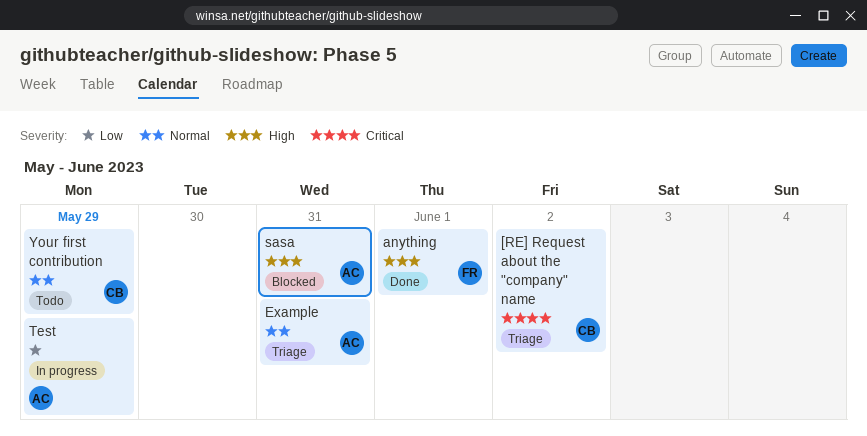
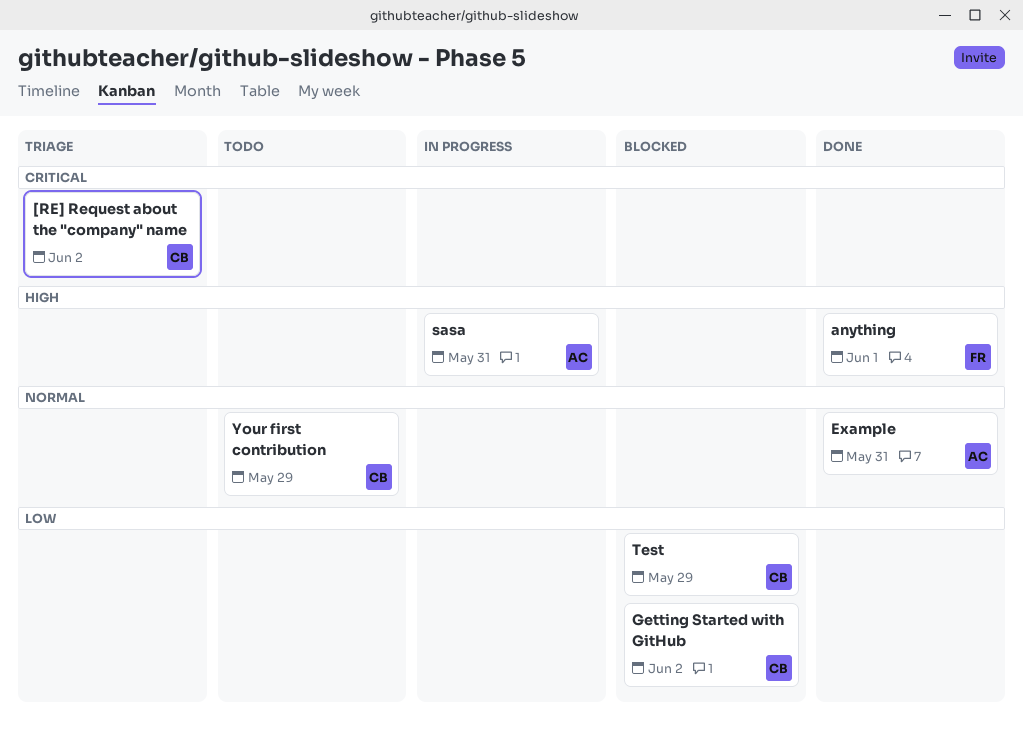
Example, status: Triage -> Done
Getting Started with GitHub: none -> present
sasa, status: Blocked -> In progress
Test, status: In progress -> Blocked
Test, owner: AC -> CB

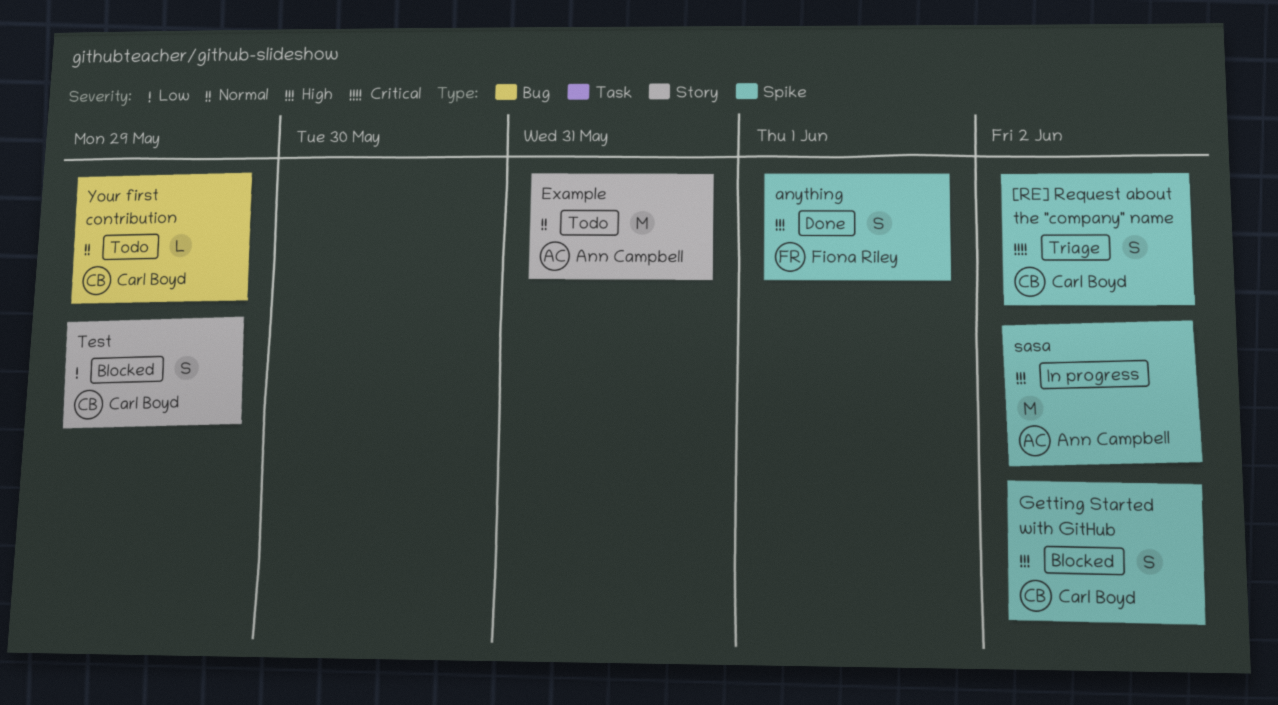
Example, status: Done -> Todo
Getting Started with GitHub, priority: Low -> High
sasa, due: May 31 -> Jun 2

